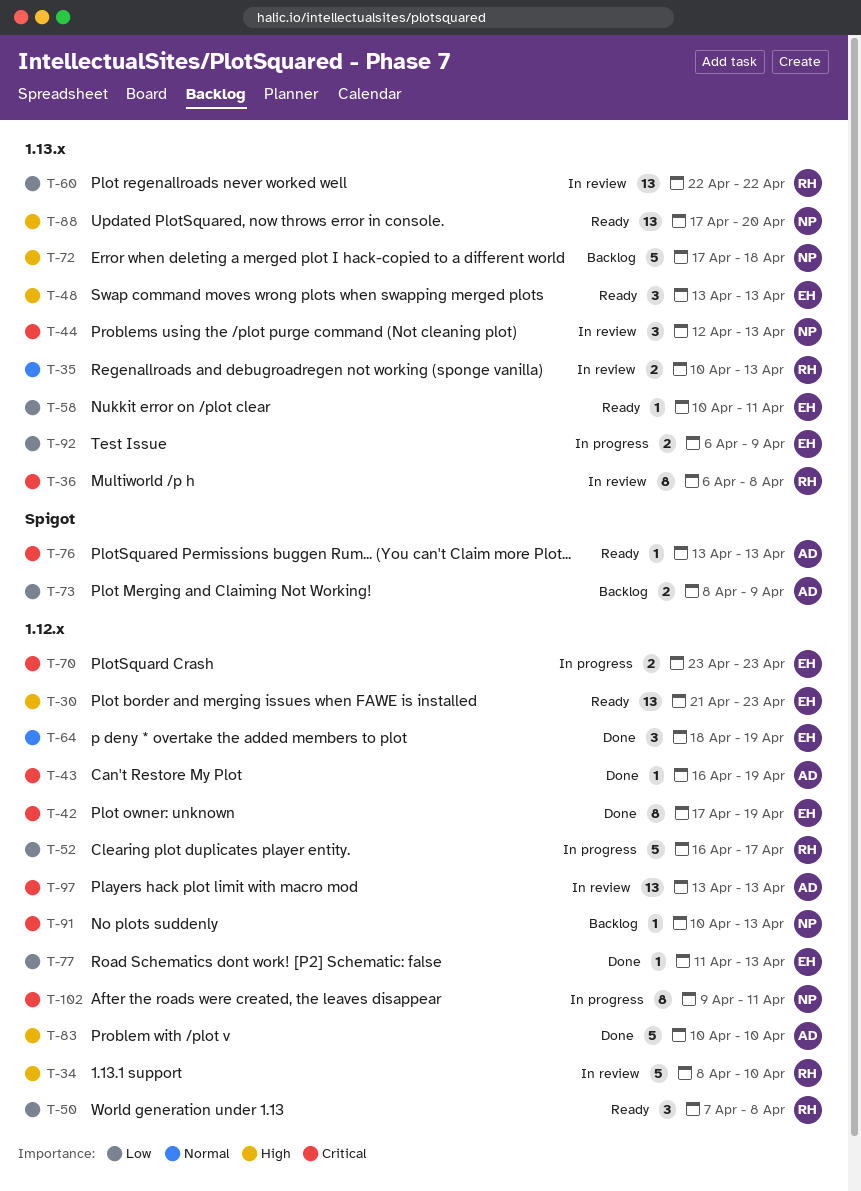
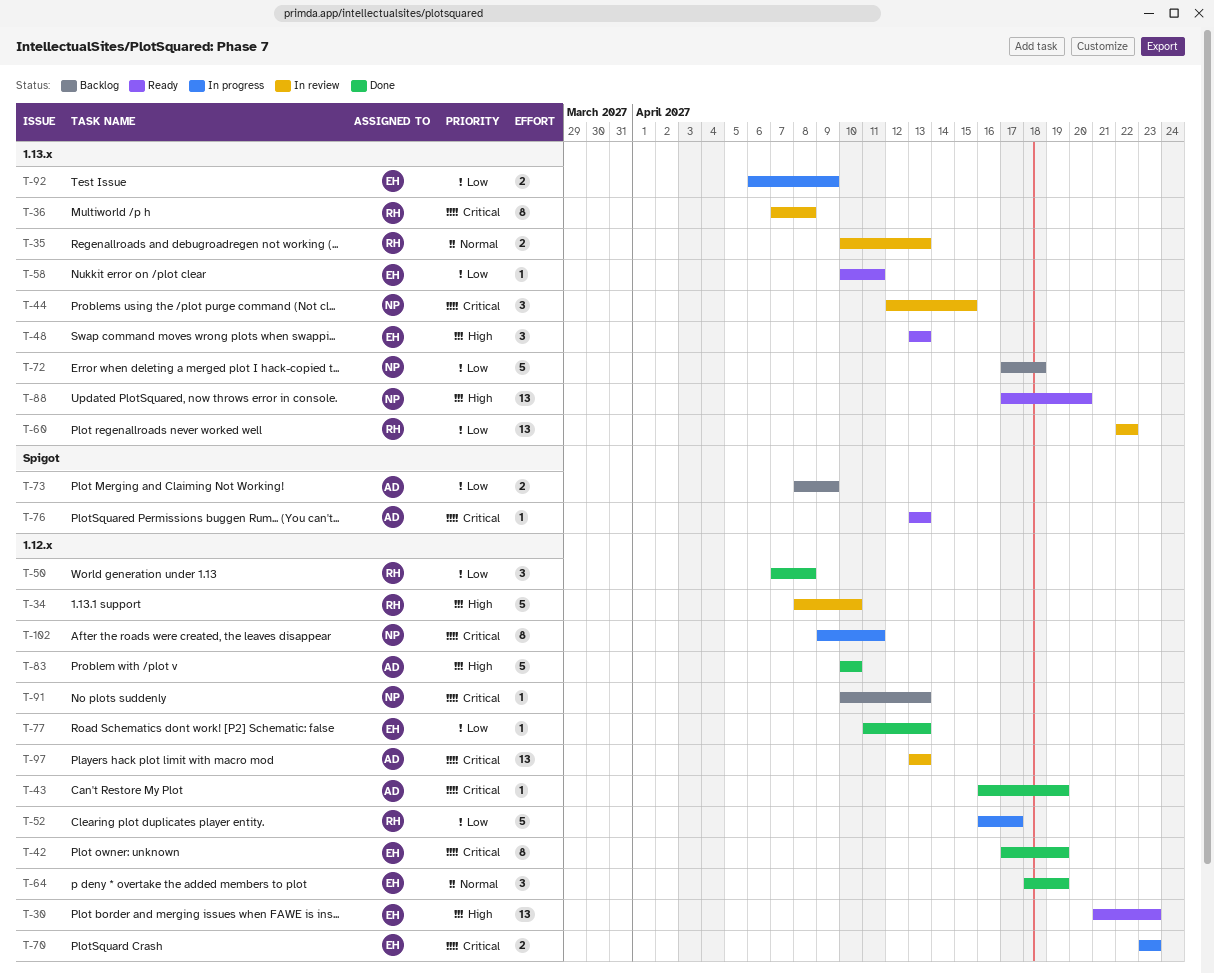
T-36, start: Apr 6 -> Apr 7
T-44, due: Apr 13 -> Apr 15
T-50, status: Ready -> Done
T-72, priority: High -> Low

